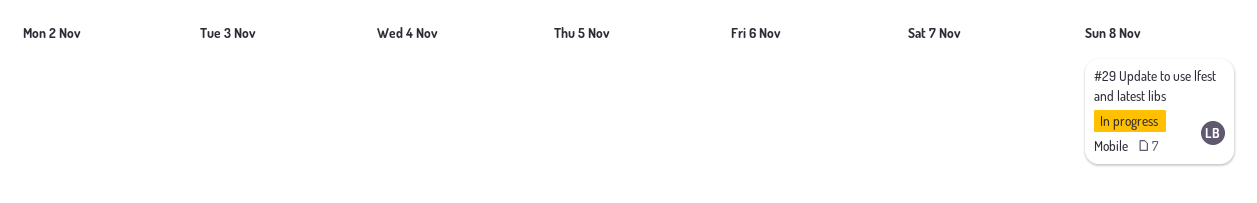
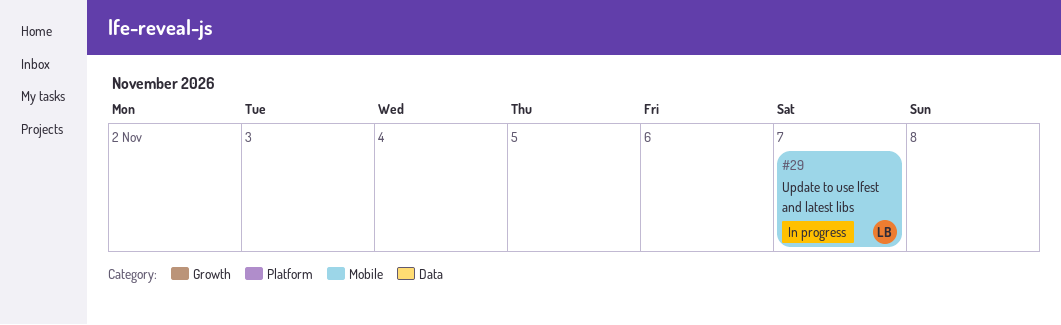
#29, due: Nov 8 -> Nov 7

